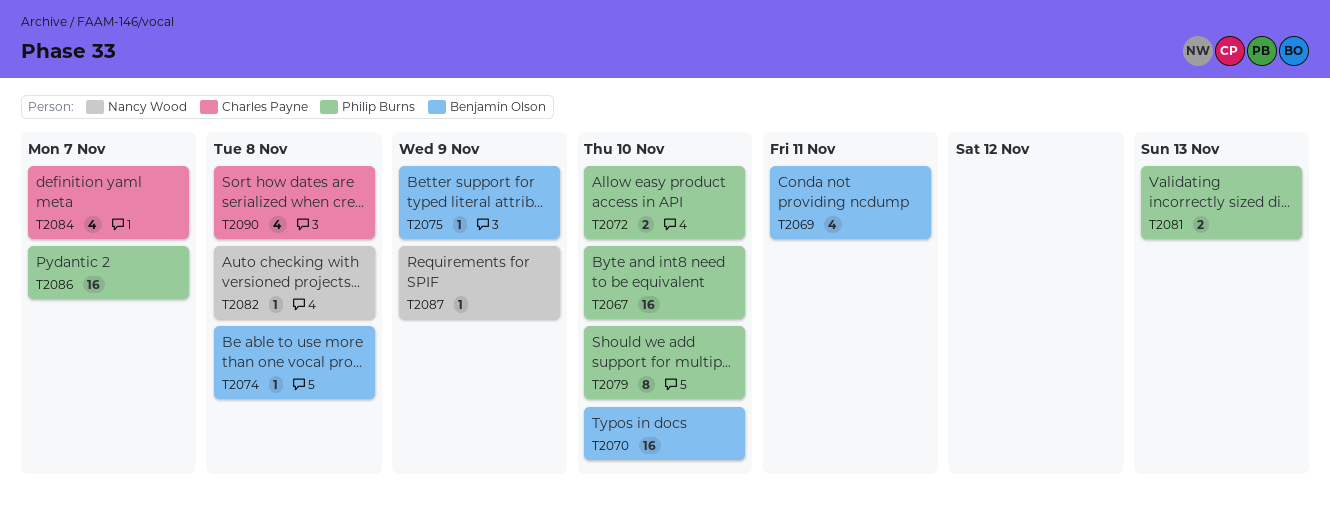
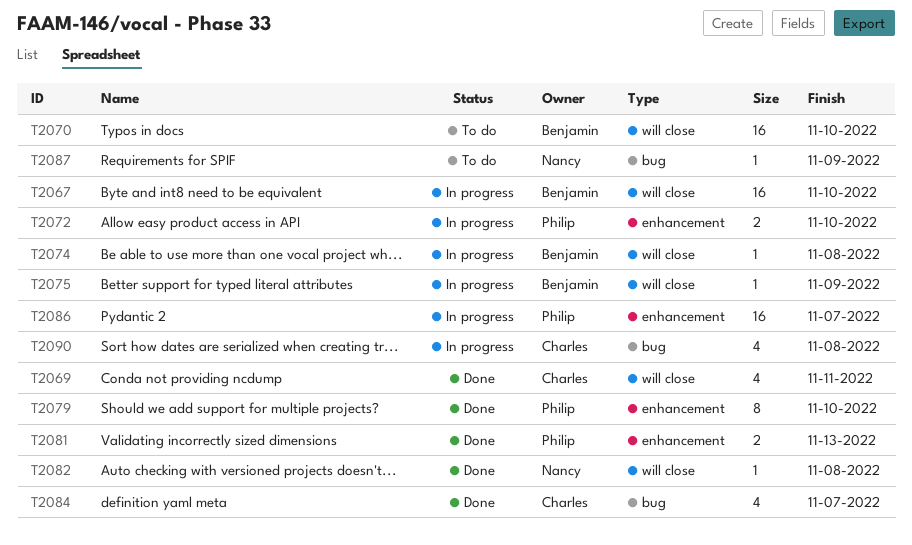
T2067, owner: Philip Burns -> Benjamin Olson
T2069, owner: Benjamin Olson -> Charles Payne

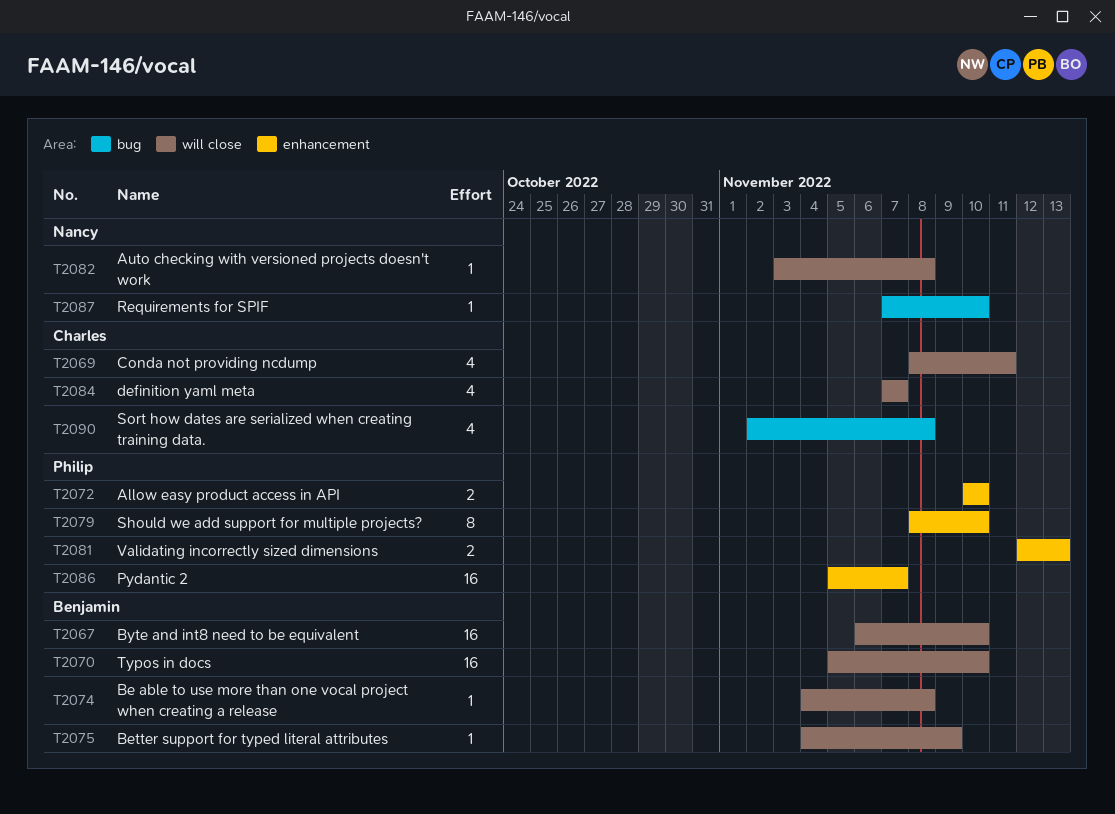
T2084, label: bug -> will close
T2087, due: Nov 9 -> Nov 10

